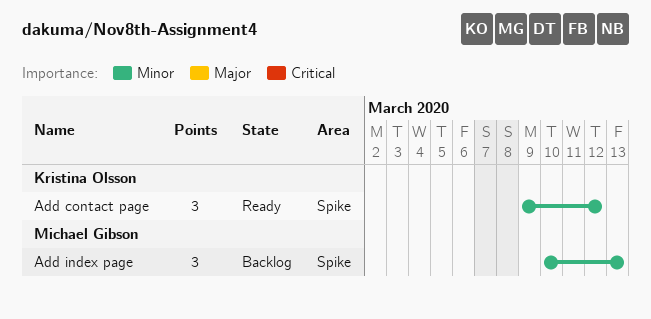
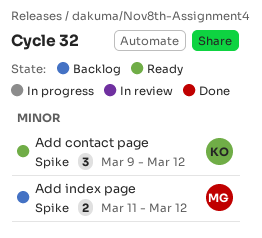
Add index page, estimate: 3 -> 2
Add index page, start: Mar 10 -> Mar 11
Add index page, due: Mar 13 -> Mar 12

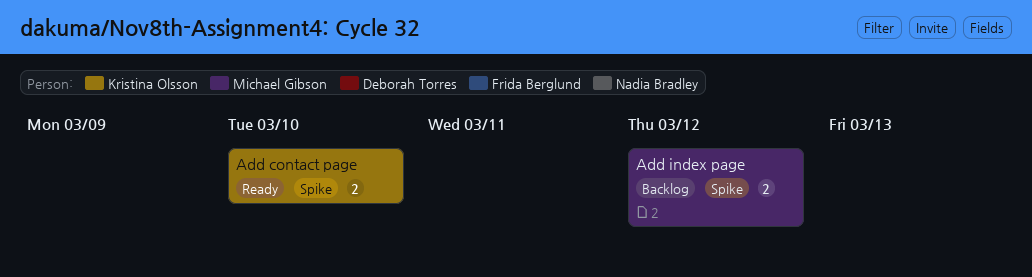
Add contact page, estimate: 3 -> 2
Add contact page, due: Mar 12 -> Mar 10

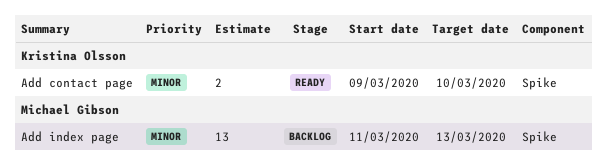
Add index page, estimate: 2 -> 13
Add index page, due: Mar 12 -> Mar 13

